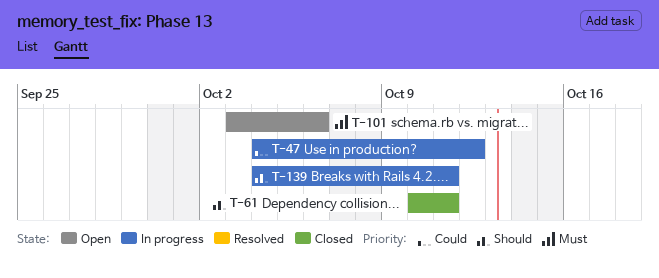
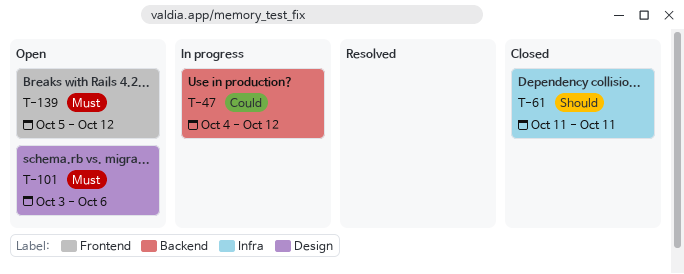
T-61, start: Oct 10 -> Oct 11
T-139, status: In progress -> Open
T-139, priority: Should -> Must
T-139, start: Oct 4 -> Oct 5
T-139, due: Oct 11 -> Oct 12

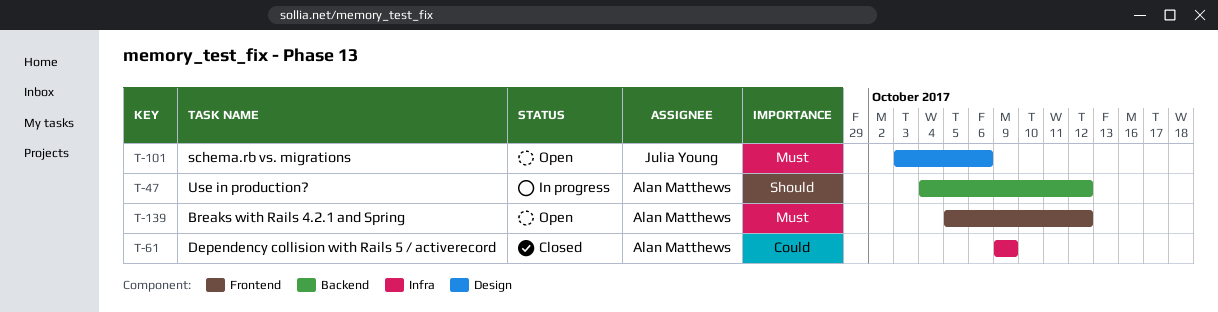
T-47, priority: Could -> Should
T-61, priority: Should -> Could
T-61, start: Oct 11 -> Oct 9
T-61, due: Oct 11 -> Oct 9

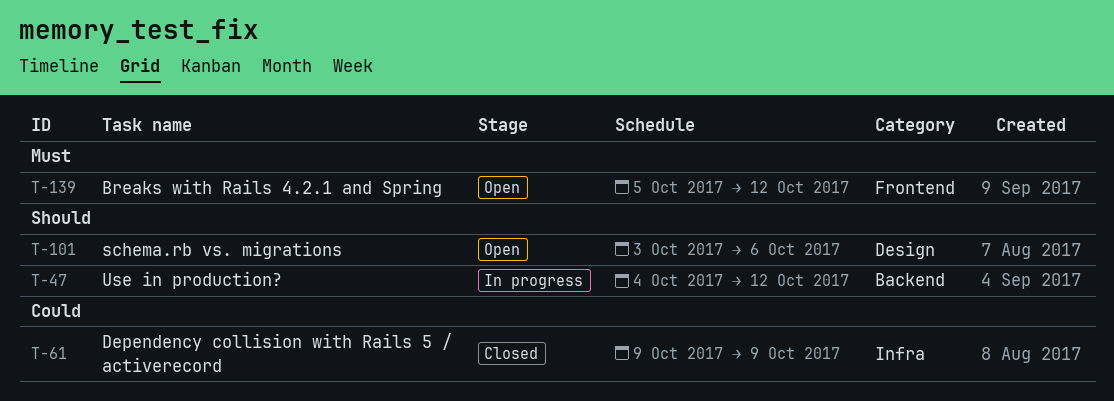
T-101, priority: Must -> Should

